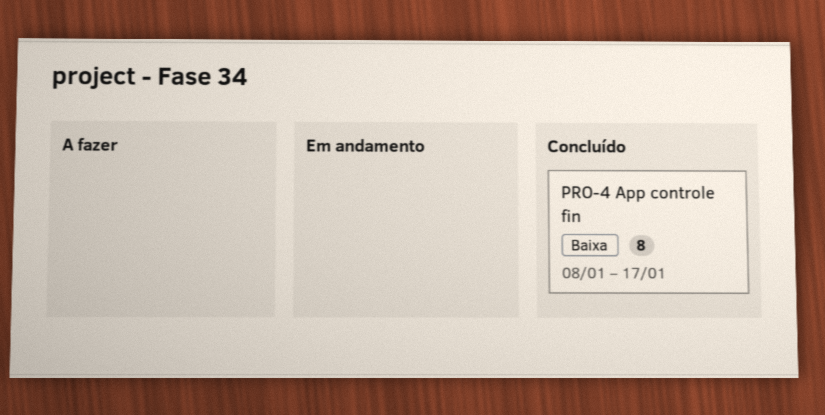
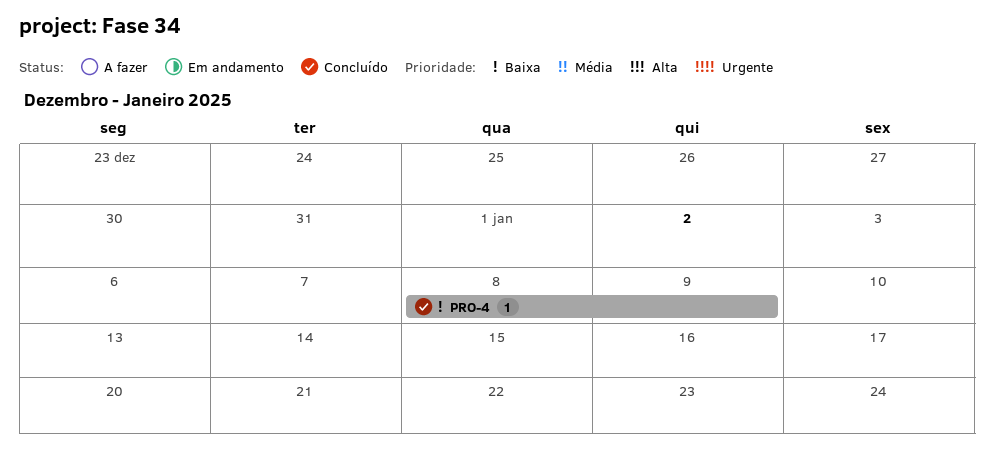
PRO-4, estimate: 8 -> 1
PRO-4, due: Jan 17 -> Jan 9

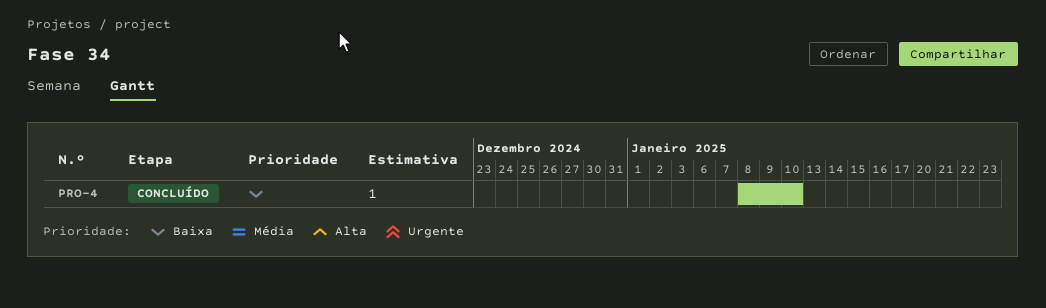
PRO-4, due: Jan 9 -> Jan 10

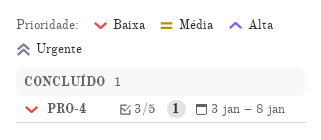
PRO-4, start: Jan 8 -> Jan 3
PRO-4, due: Jan 10 -> Jan 8

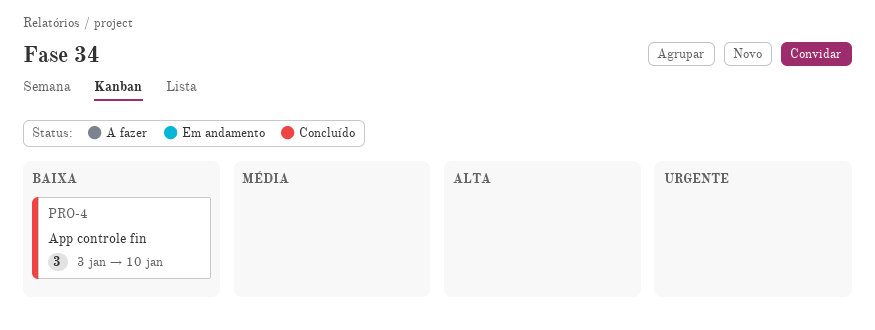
PRO-4, estimate: 1 -> 3
PRO-4, due: Jan 8 -> Jan 10

